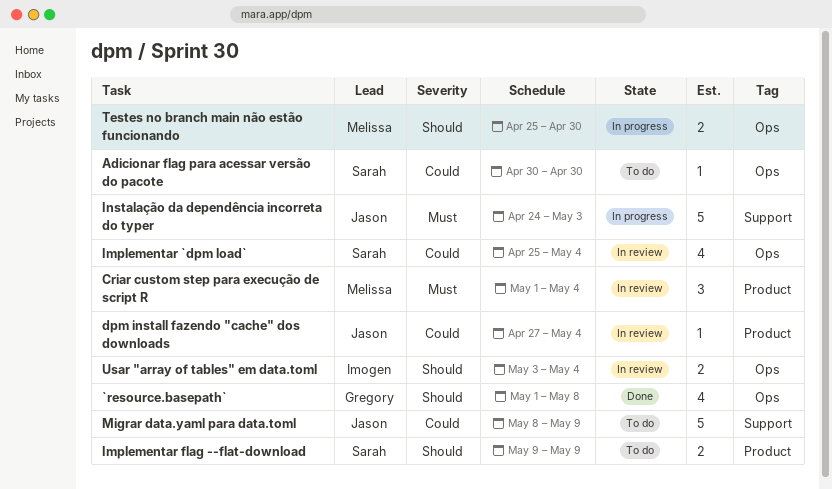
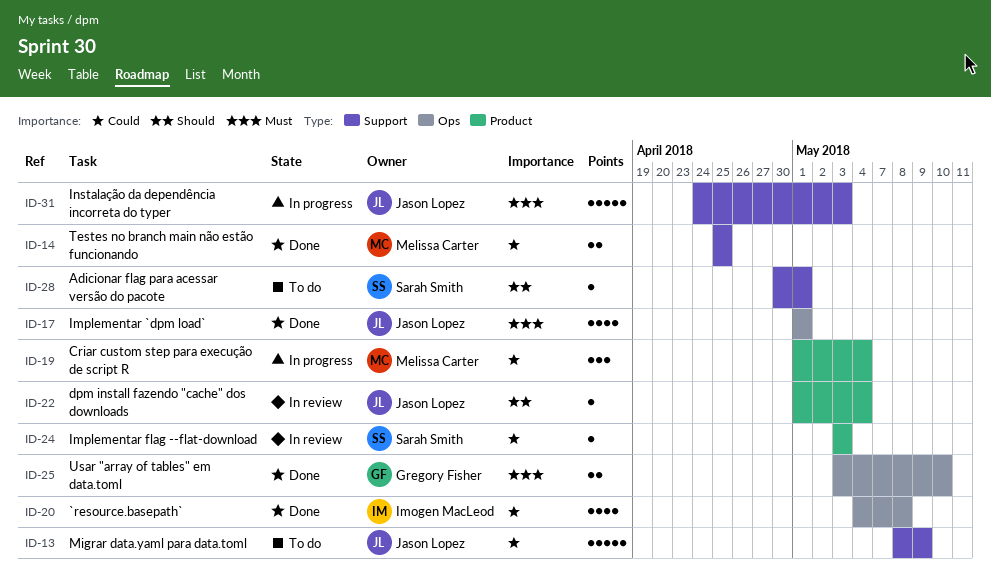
`resource.basepath`, owner: Gregory Fisher -> Imogen MacLeod
`resource.basepath`, priority: Should -> Could
`resource.basepath`, start: May 1 -> May 4
Adicionar flag para acessar versão do pacote, priority: Could -> Should
Adicionar flag para acessar versão do pacote, label: Ops -> Support
Adicionar flag para acessar versão do pacote, due: Apr 30 -> May 1
Criar custom step para execução de script R, status: In review -> In progress
Criar custom step para execução de script R, priority: Must -> Could
dpm install fazendo "cache" dos downloads, priority: Could -> Should
dpm install fazendo "cache" dos downloads, start: Apr 27 -> May 1
Implementar `dpm load`, status: In review -> Done
Implementar `dpm load`, owner: Sarah Smith -> Jason Lopez
Implementar `dpm load`, priority: Could -> Must
Implementar `dpm load`, start: Apr 25 -> May 1
Implementar `dpm load`, due: May 4 -> May 1
Implementar flag --flat-download, status: To do -> In review
Implementar flag --flat-download, priority: Should -> Could
Implementar flag --flat-download, estimate: 2 -> 1
Implementar flag --flat-download, start: May 9 -> May 3
Implementar flag --flat-download, due: May 9 -> May 3
Testes no branch main não estão funcionando, status: In progress -> Done
Testes no branch main não estão funcionando, priority: Should -> Could
Testes no branch main não estão funcionando, label: Ops -> Support
Testes no branch main não estão funcionando, due: Apr 30 -> Apr 25
Usar "array of tables" em data.toml, status: In review -> Done
Usar "array of tables" em data.toml, owner: Imogen MacLeod -> Gregory Fisher
Usar "array of tables" em data.toml, priority: Should -> Must
Usar "array of tables" em data.toml, due: May 4 -> May 10

